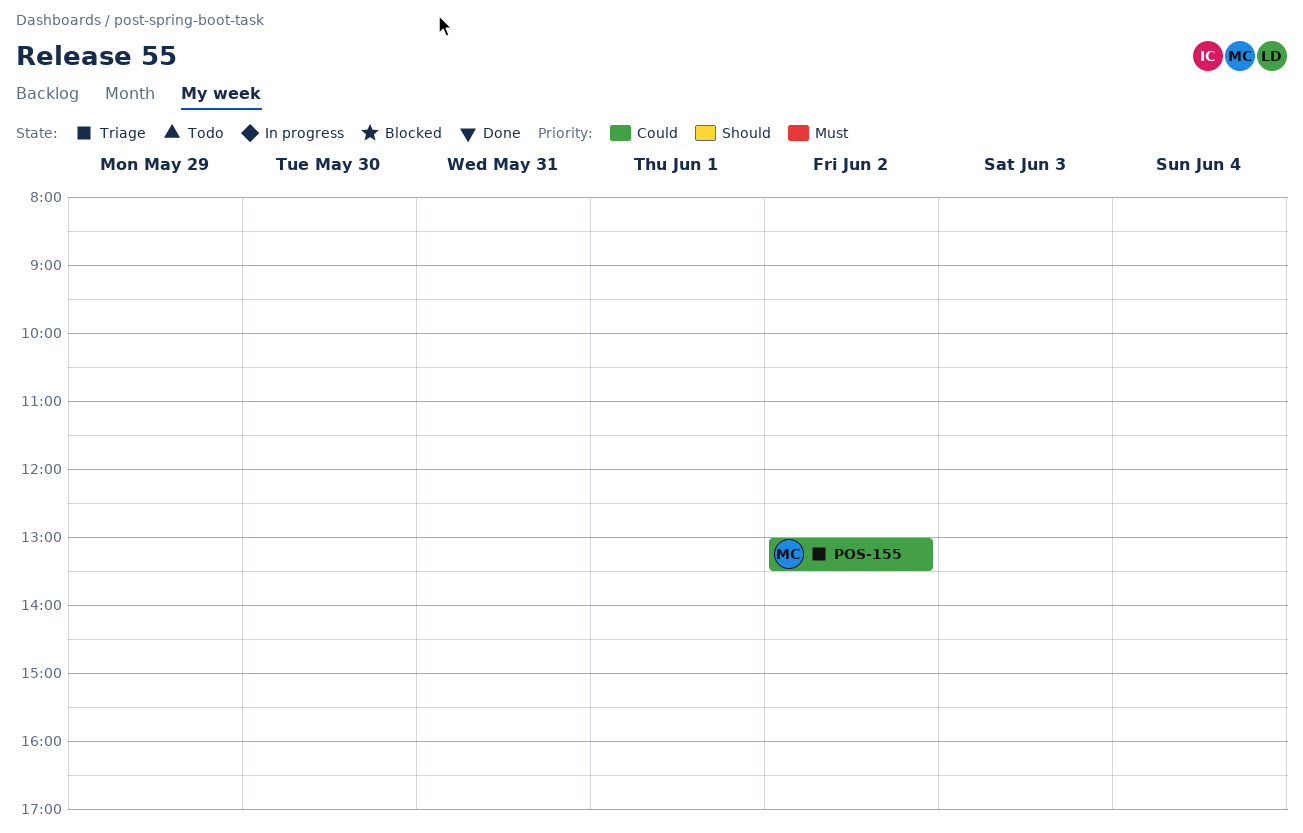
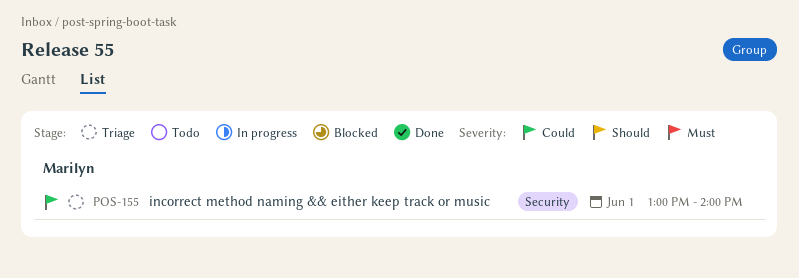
POS-155, day: Jun 2 -> Jun 1
POS-155, ends: 13:30 -> 14:00

